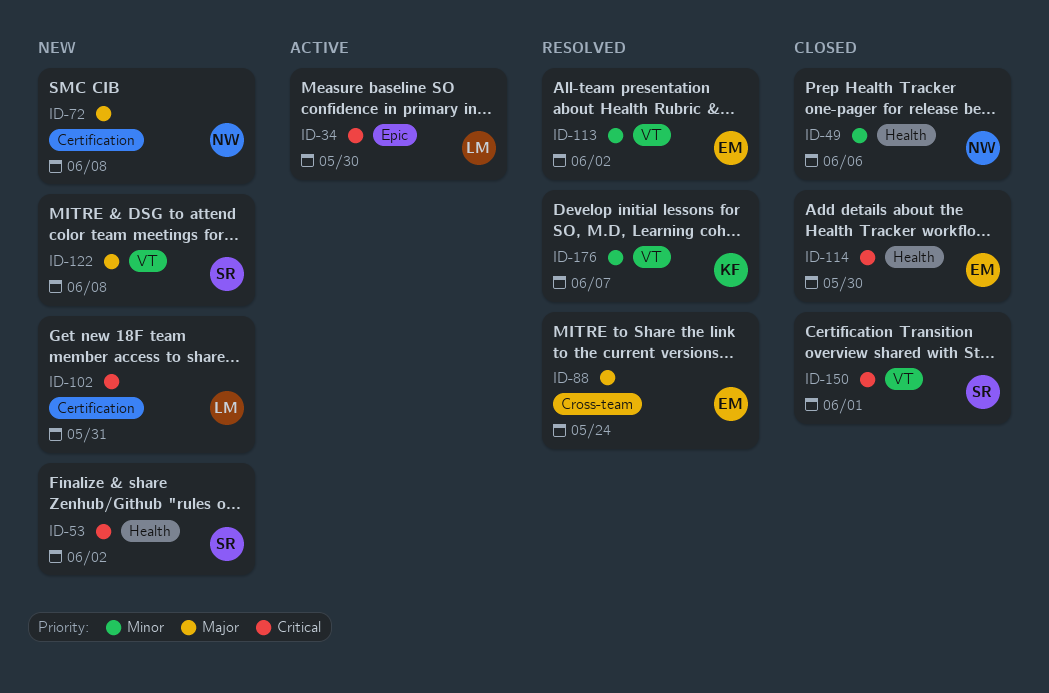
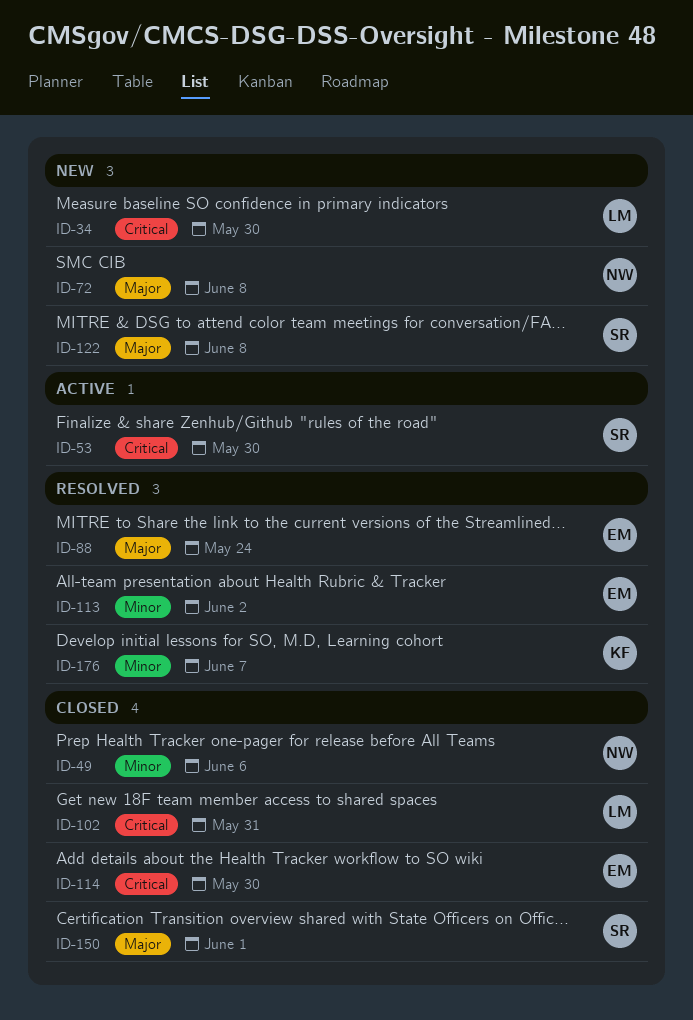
ID-34, status: Active -> New
ID-53, status: New -> Active
ID-53, due: Jun 2 -> May 30
ID-102, status: New -> Closed
ID-150, priority: Critical -> Major

